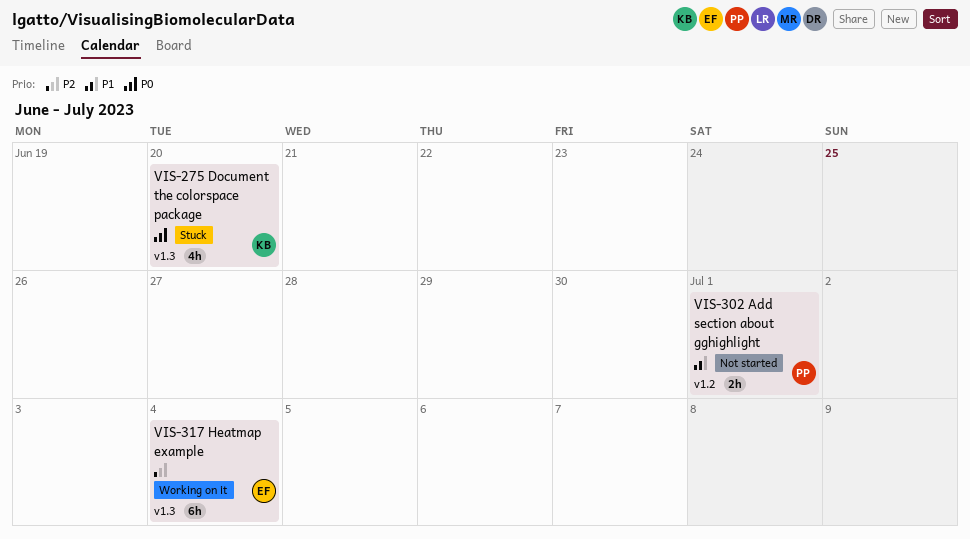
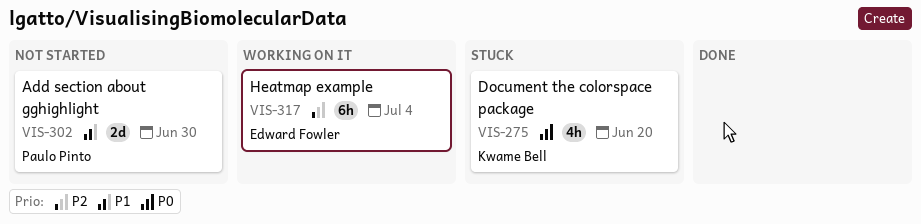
VIS-302, estimate: 2h -> 2d
VIS-302, due: Jul 1 -> Jun 30

